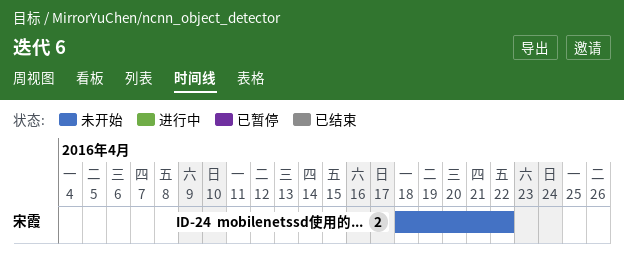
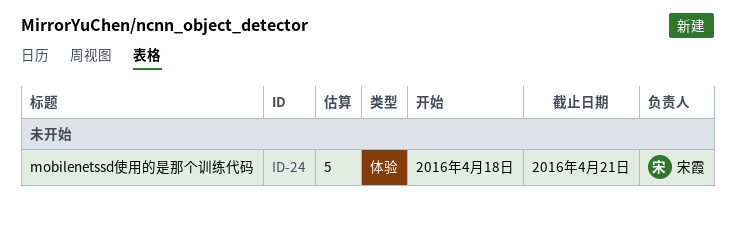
ID-24, estimate: 2 -> 5
ID-24, due: Apr 22 -> Apr 21

